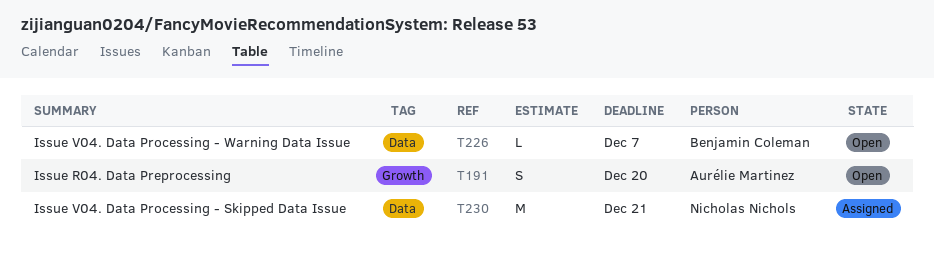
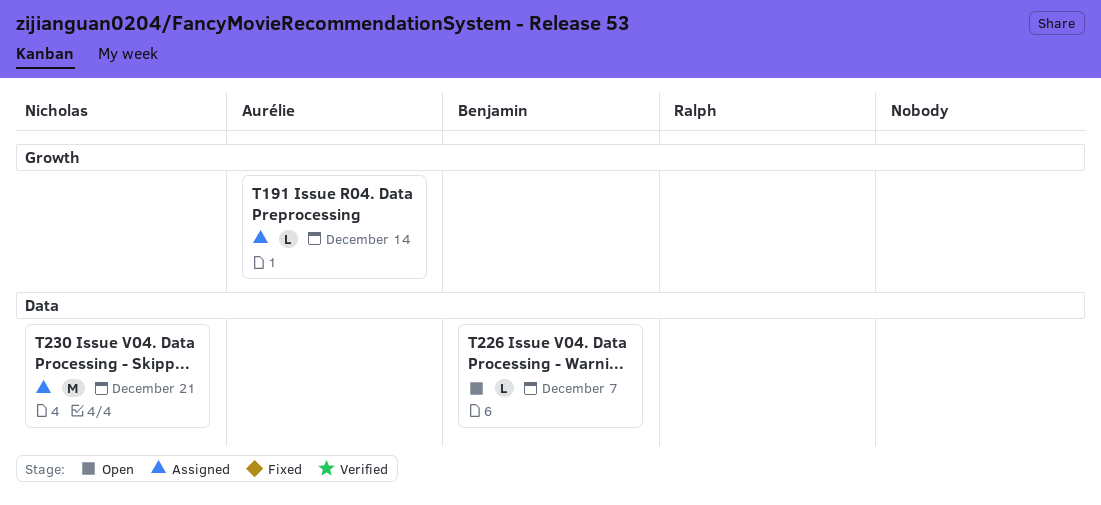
T191, status: Open -> Assigned
T191, estimate: S -> L
T191, due: Dec 20 -> Dec 14

